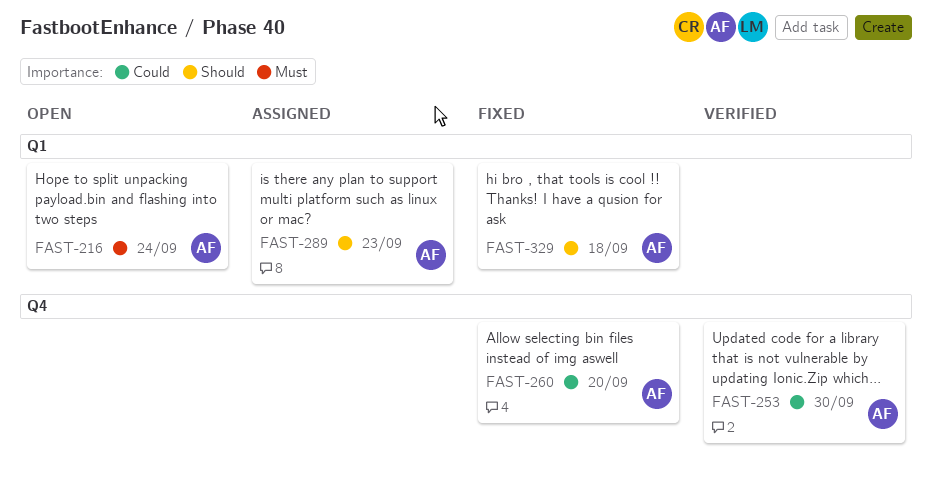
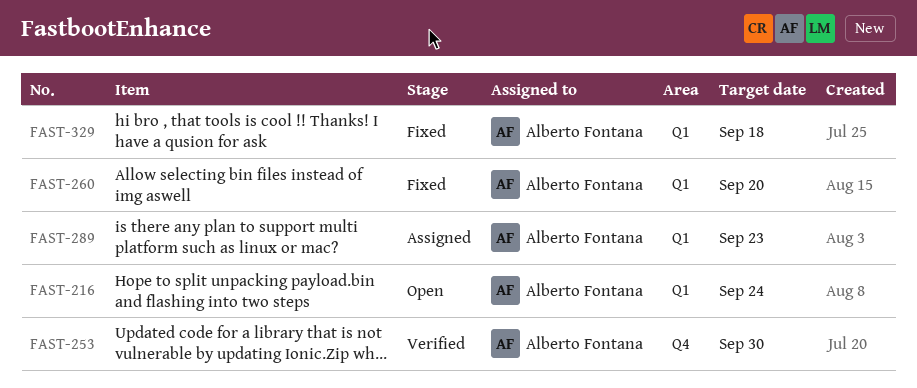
FAST-260, label: Q4 -> Q1

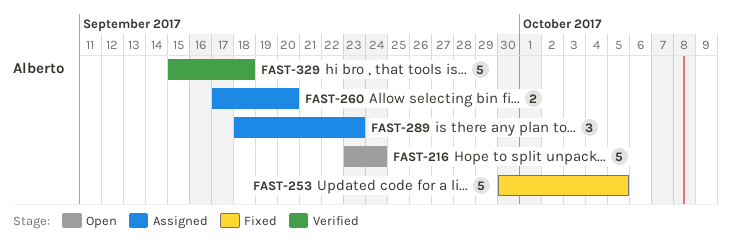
FAST-253, status: Verified -> Fixed
FAST-253, due: Sep 30 -> Oct 5
FAST-260, status: Fixed -> Assigned
FAST-329, status: Fixed -> Verified

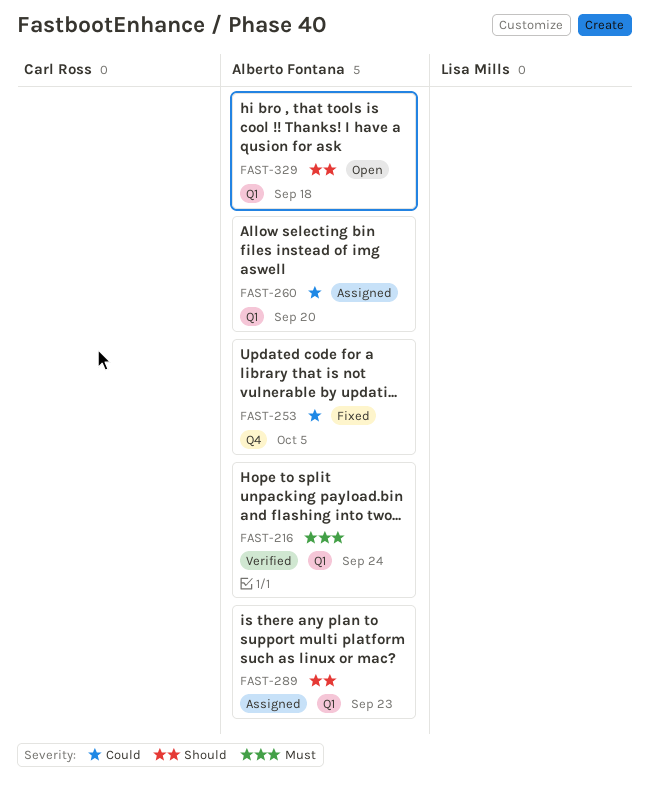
FAST-216, status: Open -> Verified
FAST-329, status: Verified -> Open

